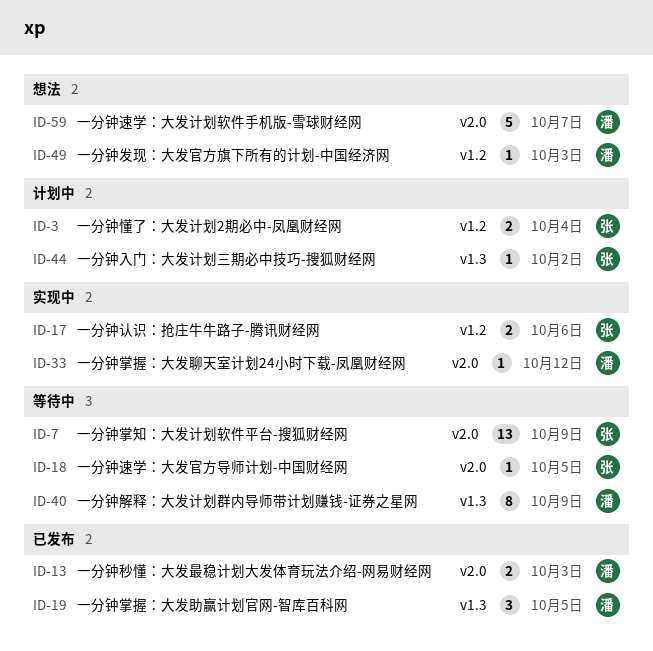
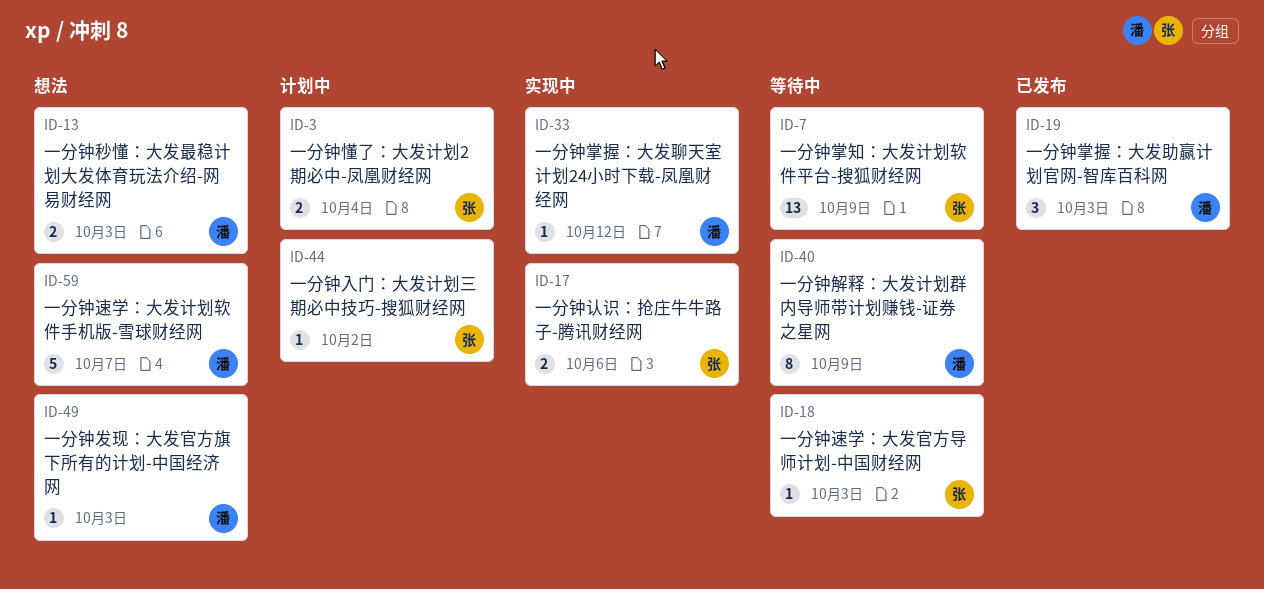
ID-13, status: 已发布 -> 想法
ID-18, due: Oct 5 -> Oct 3
ID-19, due: Oct 5 -> Oct 3

